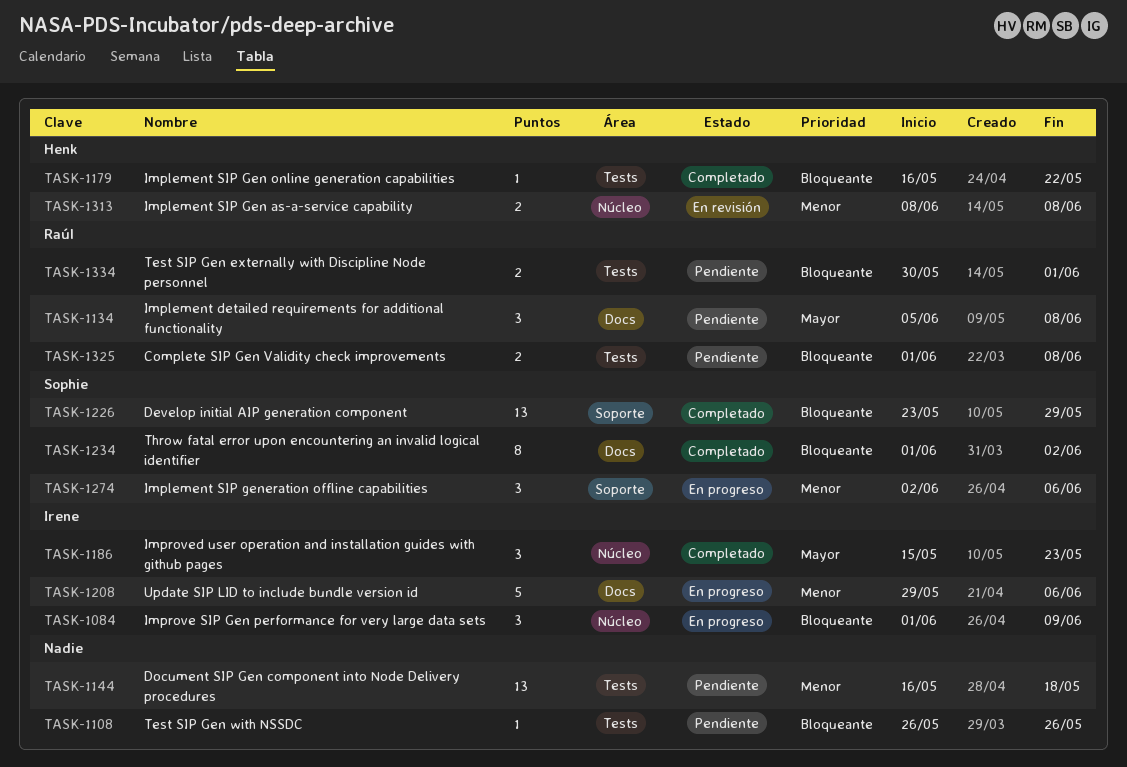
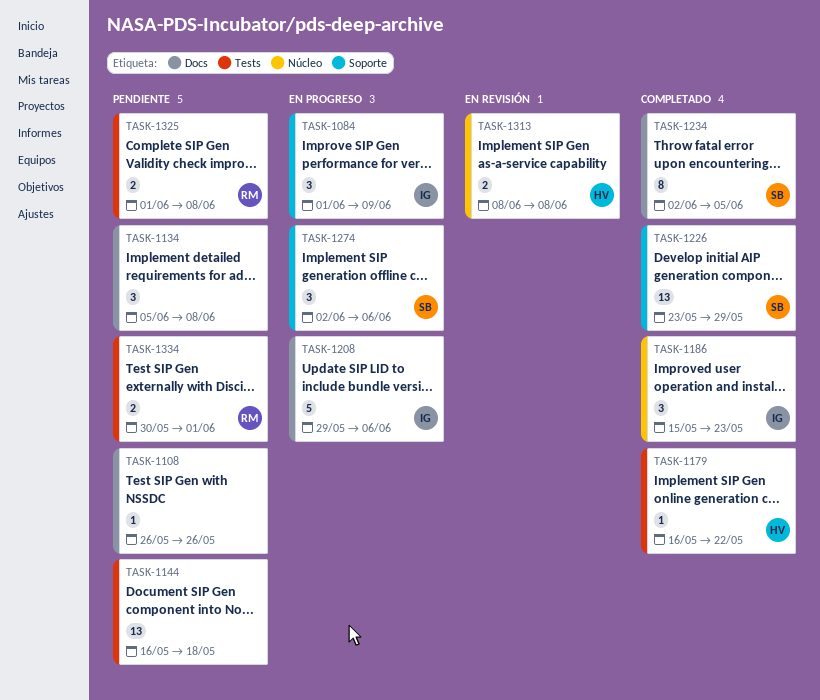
TASK-1084, label: Núcleo -> Soporte
TASK-1108, label: Tests -> Docs
TASK-1134, owner: Raúl -> none
TASK-1234, start: Jun 1 -> Jun 2
TASK-1234, due: Jun 2 -> Jun 5

